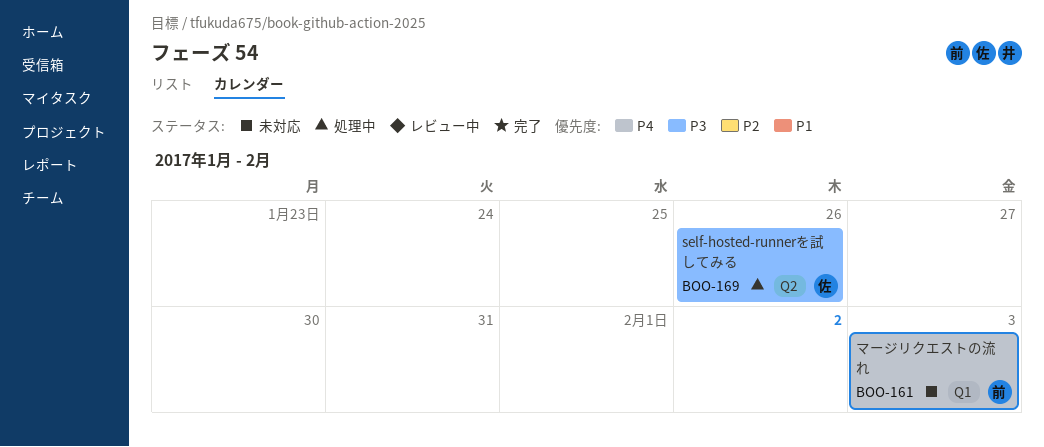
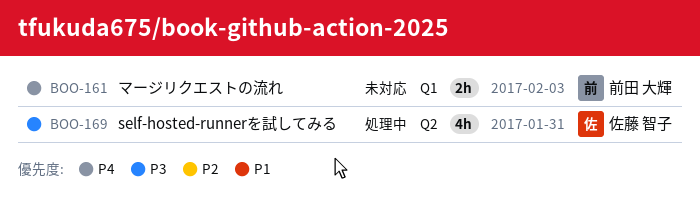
BOO-169, due: Jan 26 -> Jan 31

